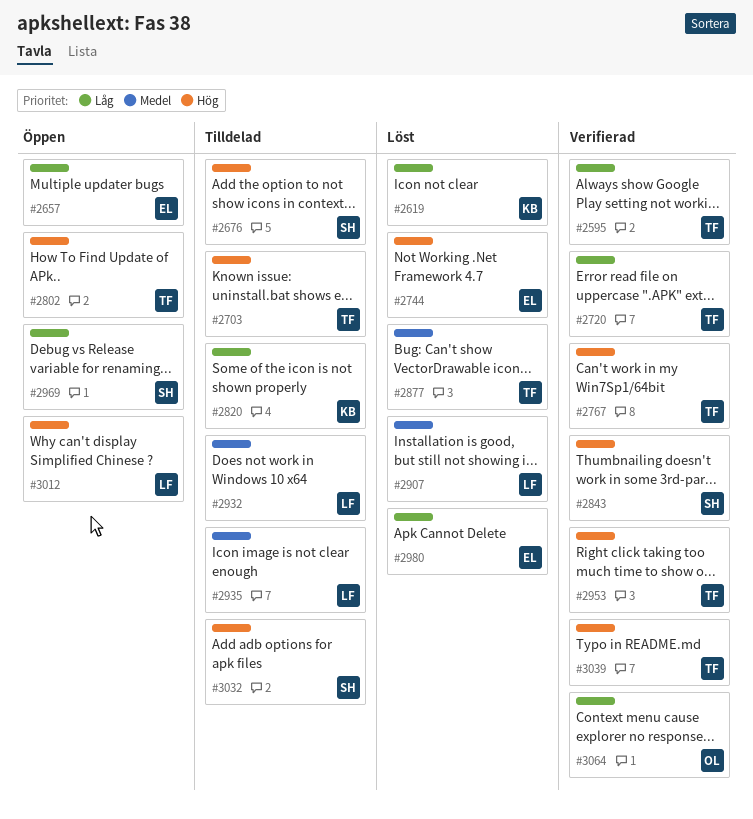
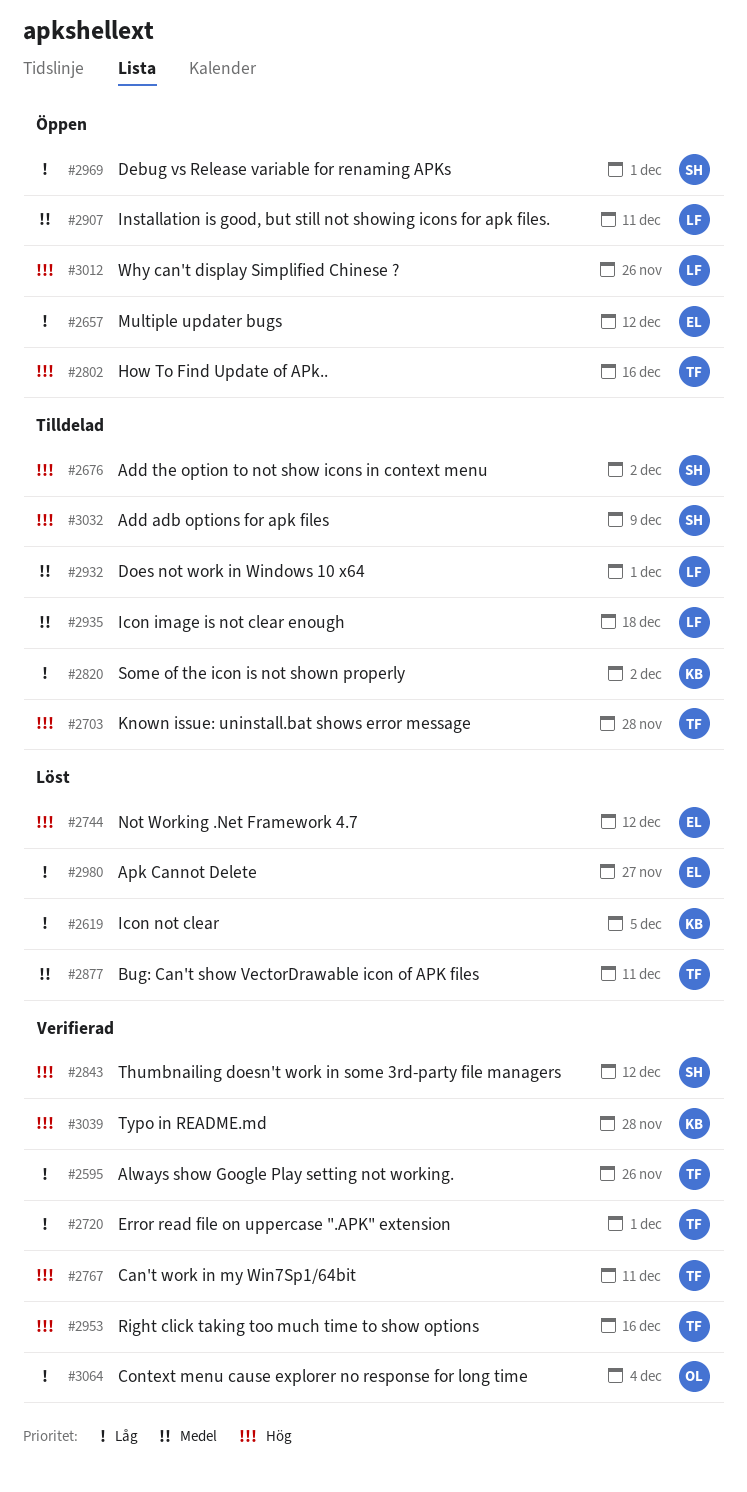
#2907, status: Löst -> Öppen
#3039, owner: TF -> KB

